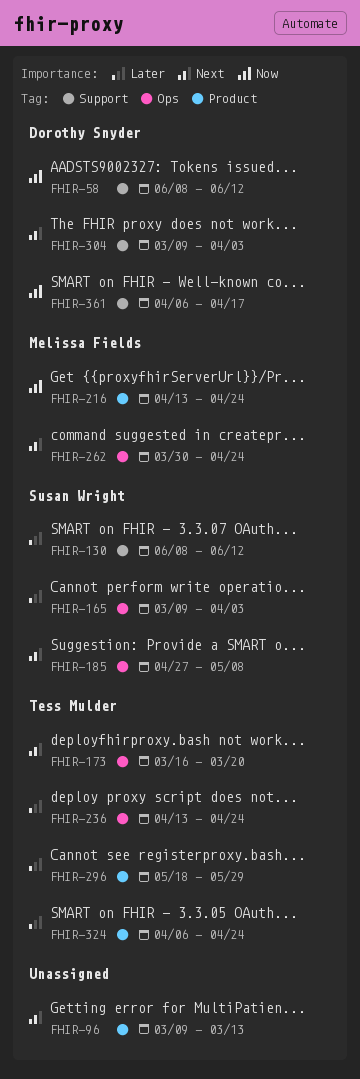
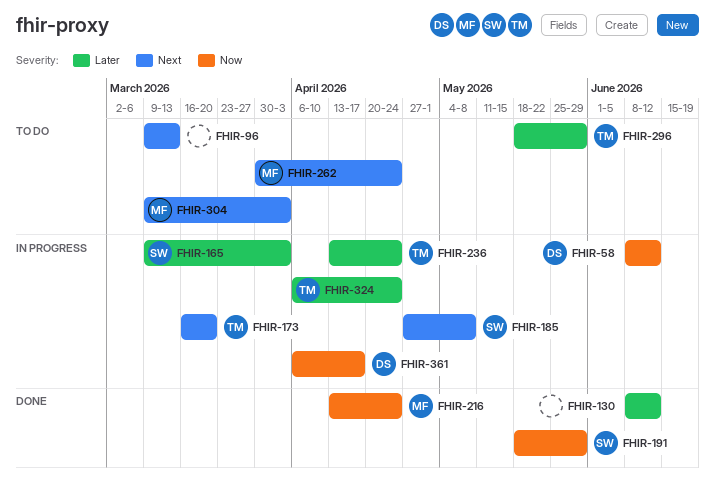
FHIR-130, owner: Susan Wright -> none
FHIR-191: none -> present
FHIR-304, owner: Dorothy Snyder -> Melissa Fields

